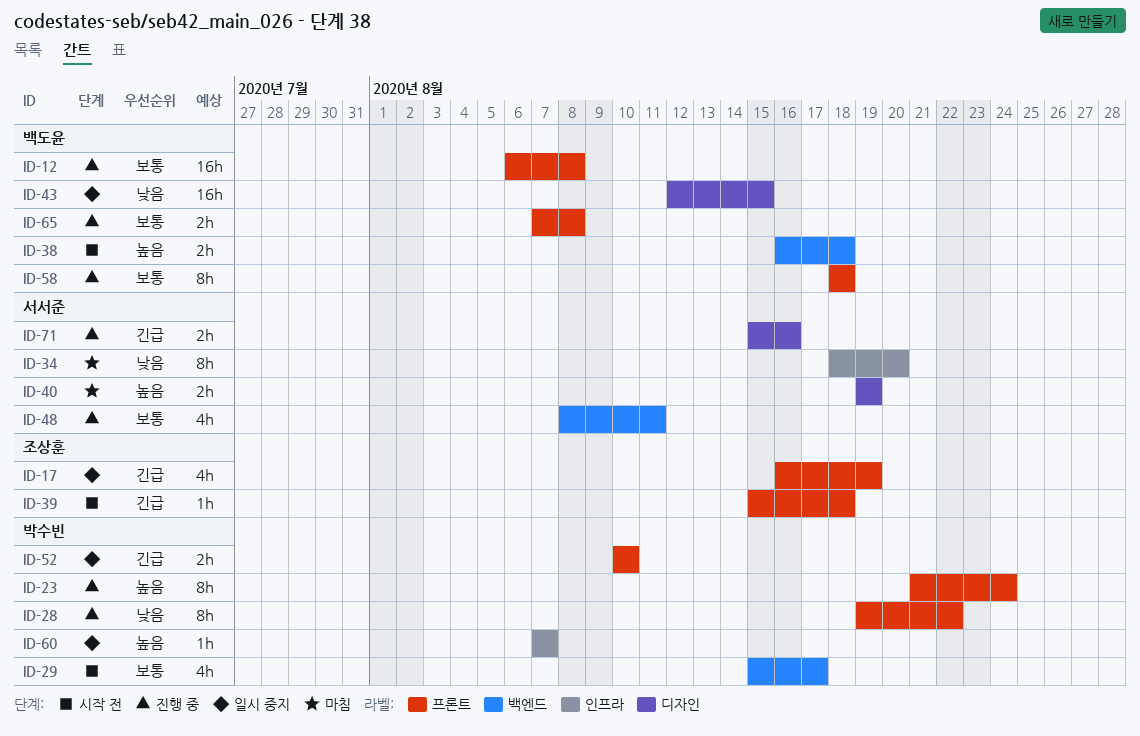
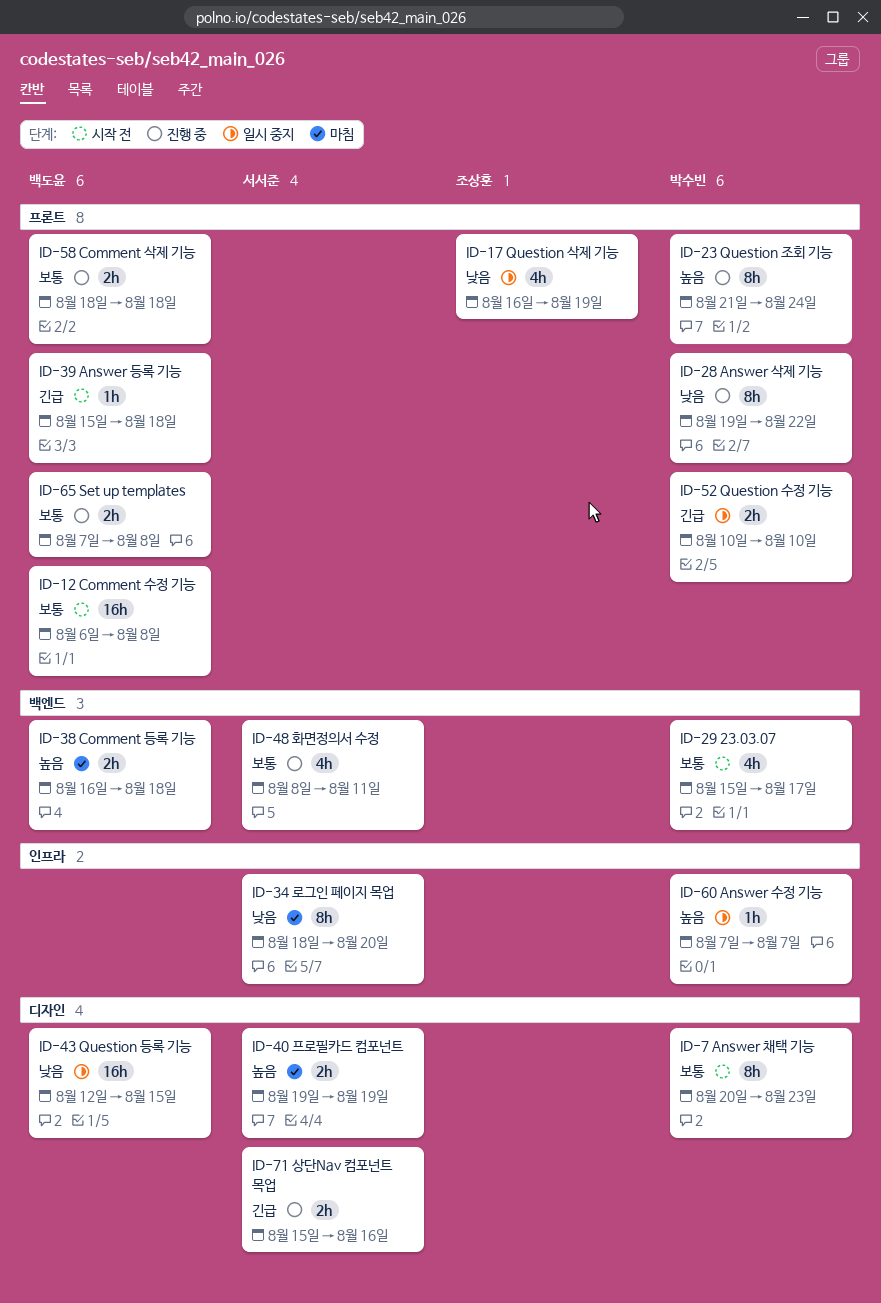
ID-7: none -> present
ID-12, status: 진행 중 -> 시작 전
ID-17, priority: 긴급 -> 낮음
ID-38, status: 시작 전 -> 마침
ID-39, owner: 조상훈 -> 백도윤
ID-58, estimate: 8h -> 2h

